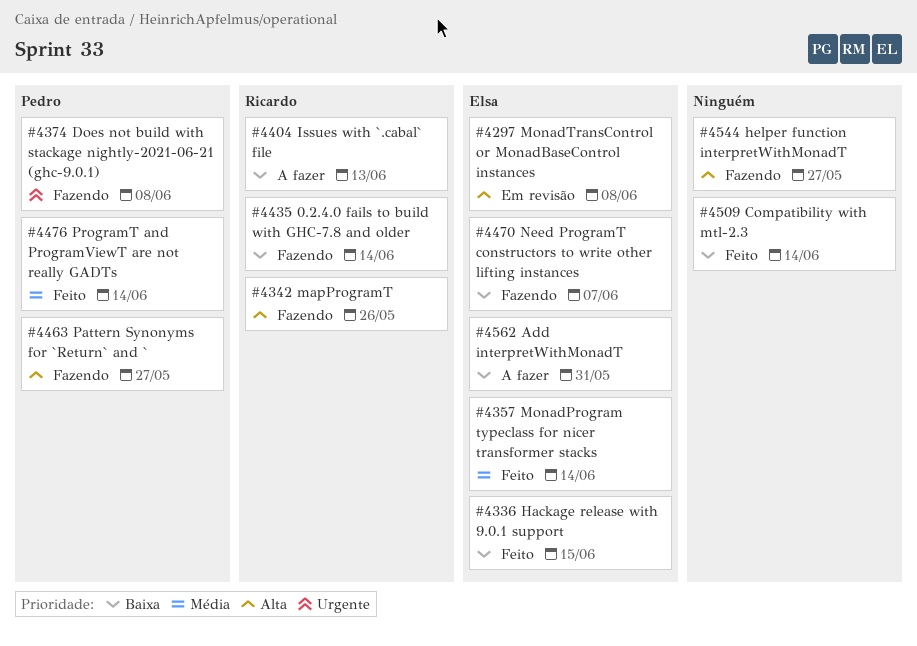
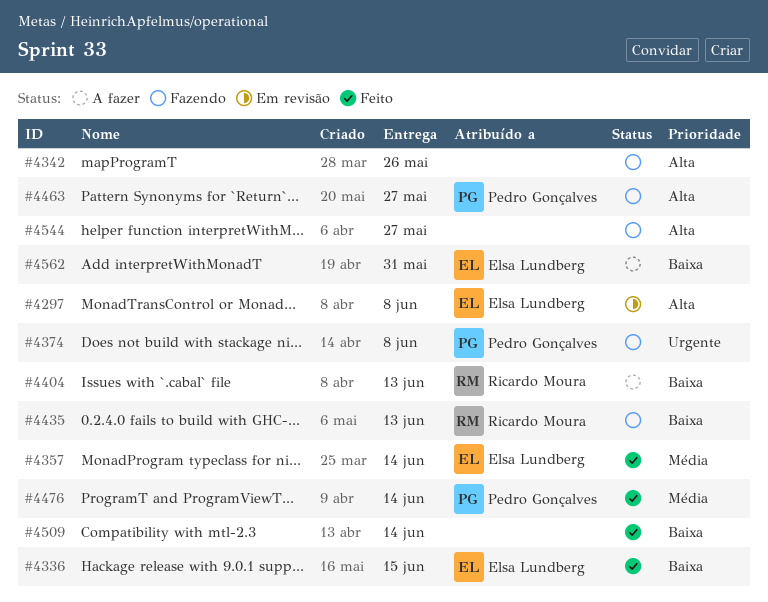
#4342, owner: Ricardo Moura -> none
#4435, due: Jun 14 -> Jun 13
#4470: present -> none

